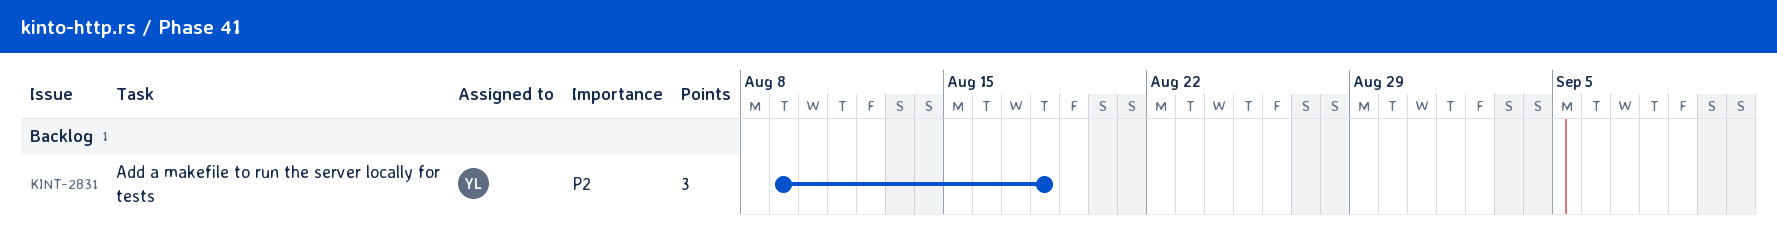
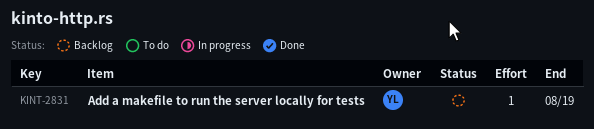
KINT-2831, estimate: 3 -> 1
KINT-2831, due: Aug 18 -> Aug 19

